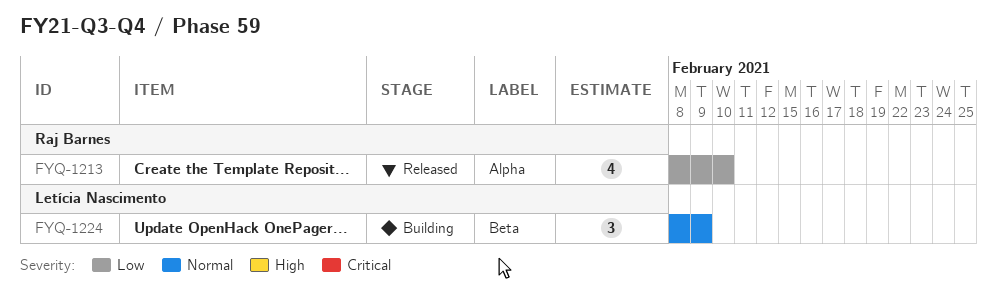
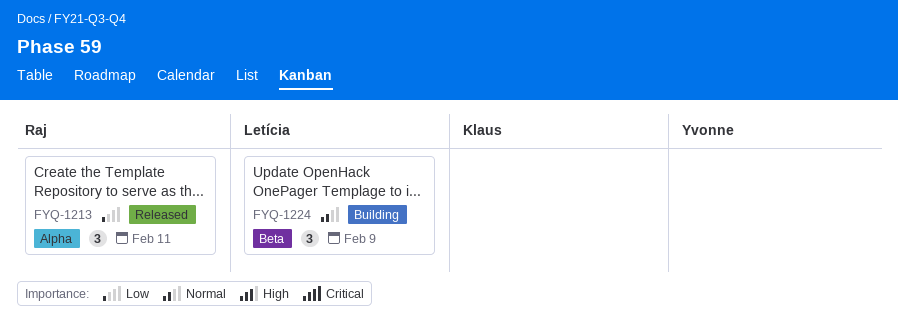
FYQ-1213, estimate: 4 -> 3
FYQ-1213, due: Feb 10 -> Feb 11

